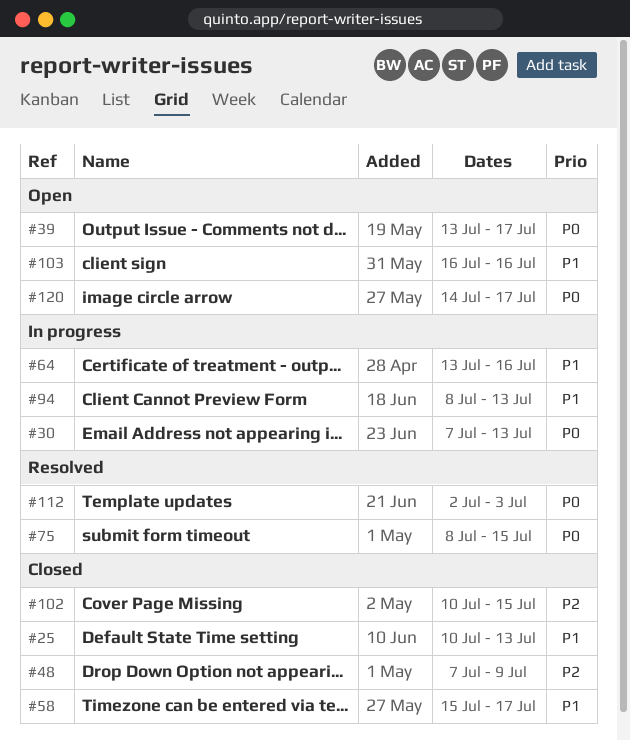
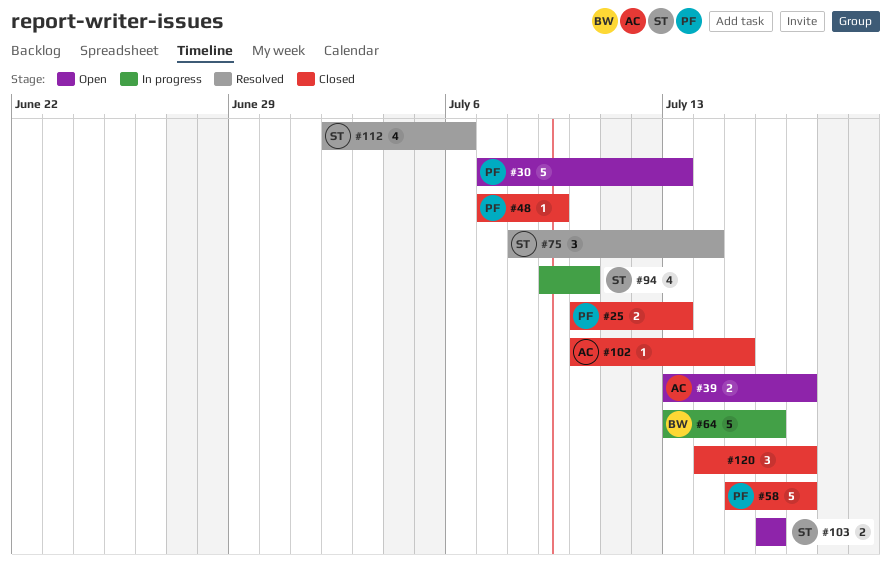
#30, status: In progress -> Open
#75, due: Jul 15 -> Jul 14
#94, start: Jul 8 -> Jul 9
#94, due: Jul 13 -> Jul 10
#112, due: Jul 3 -> Jul 6
#120, status: Open -> Closed

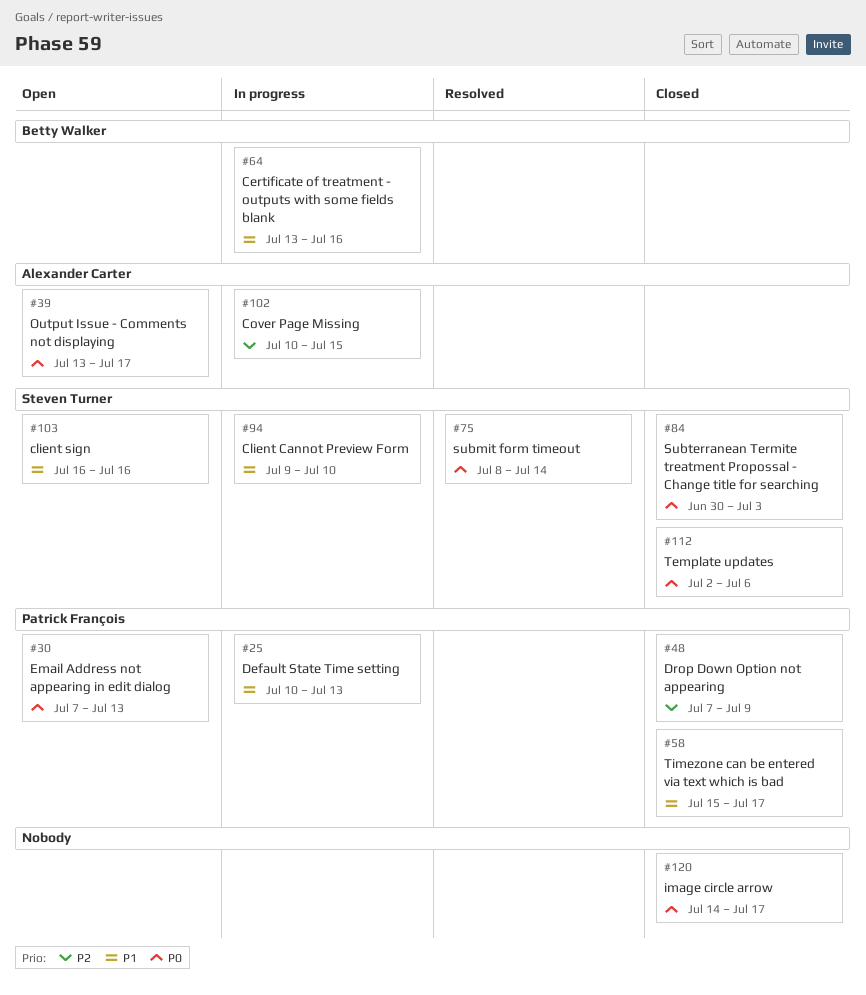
#25, status: Closed -> In progress
#84: none -> present
#102, status: Closed -> In progress
#112, status: Resolved -> Closed

